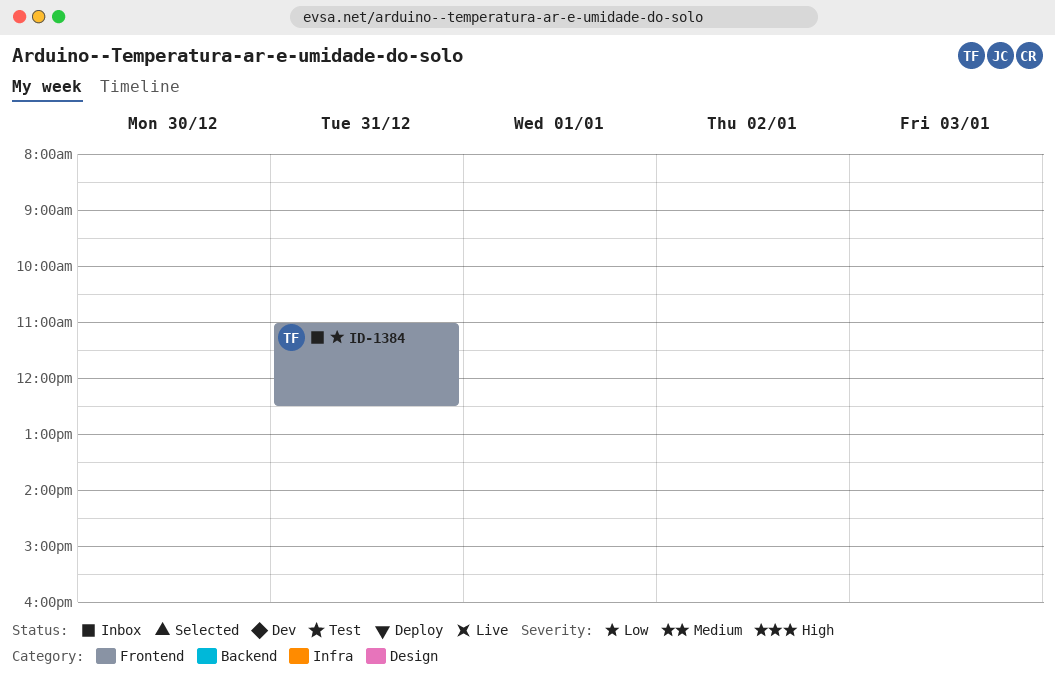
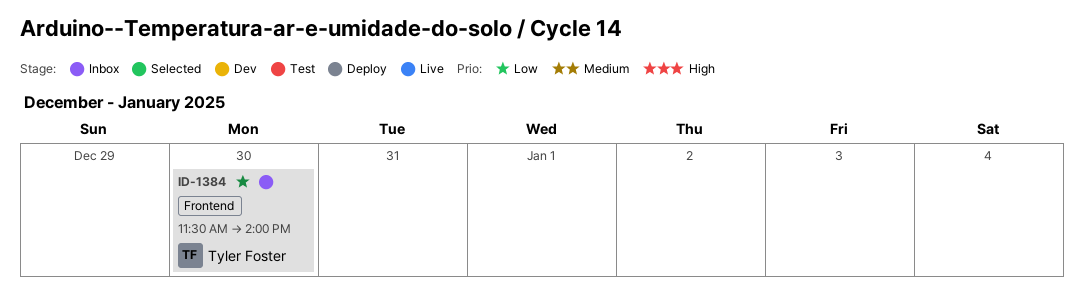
ID-1384, day: Dec 31 -> Dec 30
ID-1384, begins: 11:00 -> 11:30
ID-1384, ends: 12:30 -> 14:00

